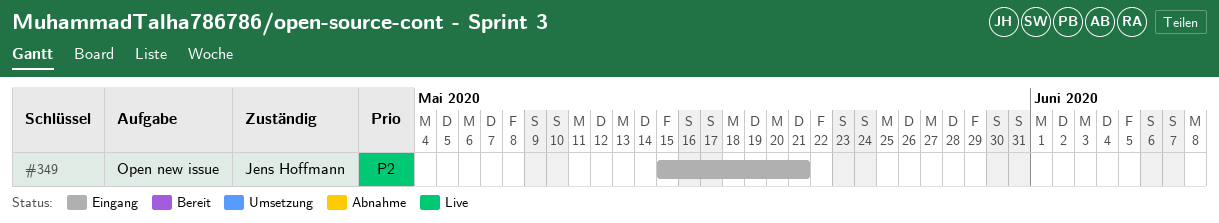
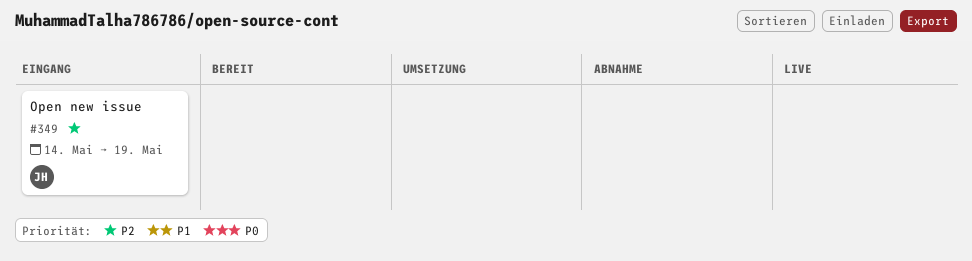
#349, start: May 15 -> May 14
#349, due: May 21 -> May 19

